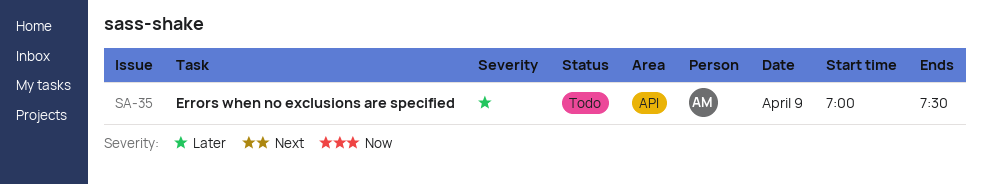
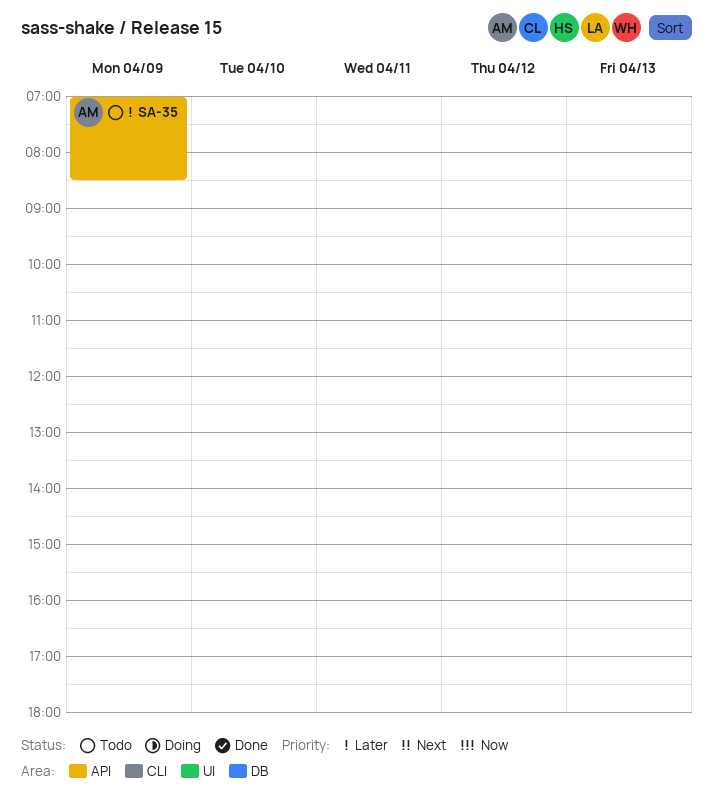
SA-35, ends: 07:30 -> 08:30

